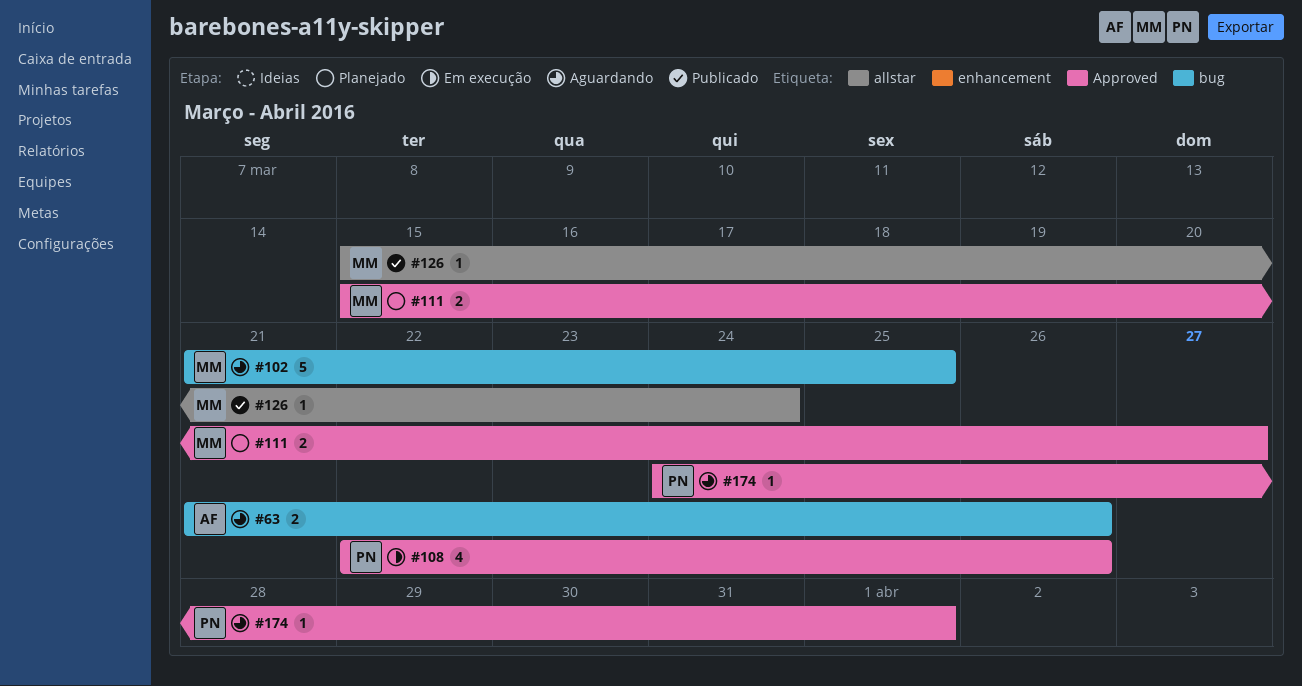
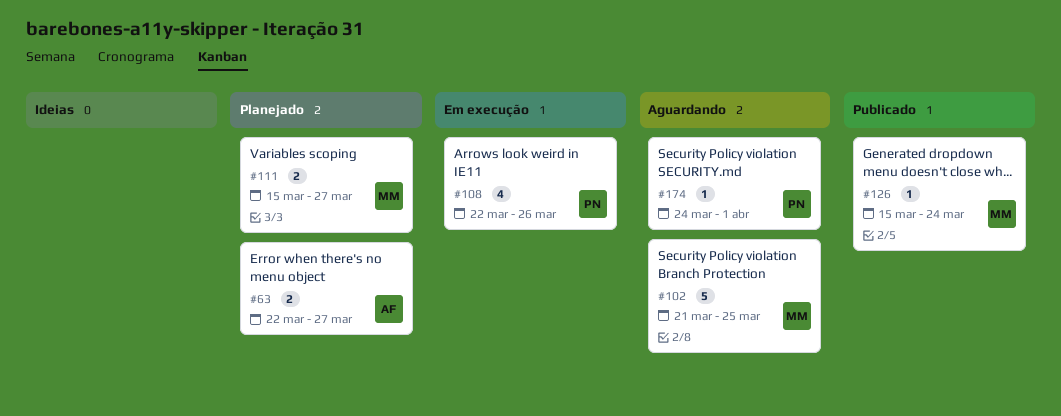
#63, status: Aguardando -> Planejado
#63, start: Mar 21 -> Mar 22
#63, due: Mar 26 -> Mar 27

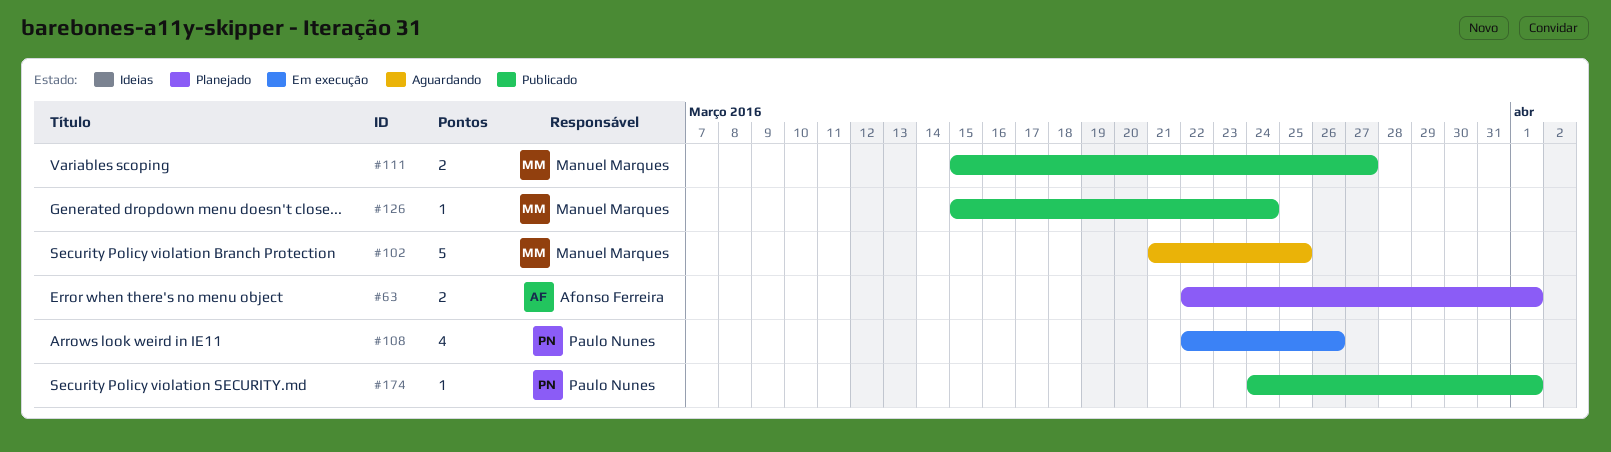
#63, due: Mar 27 -> Apr 1
#111, status: Planejado -> Publicado
#174, status: Aguardando -> Publicado

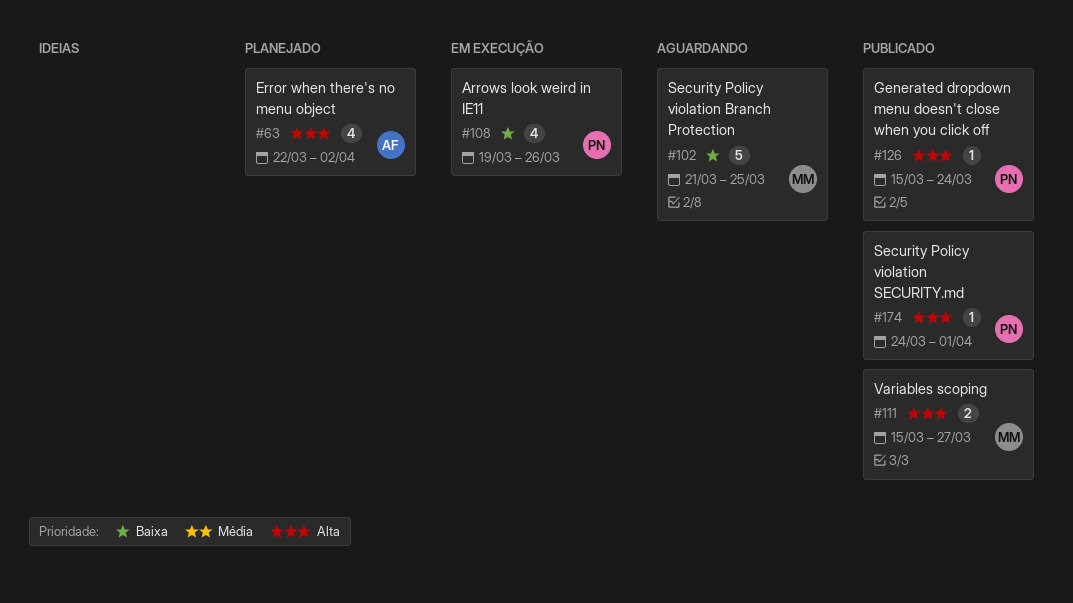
#63, estimate: 2 -> 4
#63, due: Apr 1 -> Apr 2
#108, start: Mar 22 -> Mar 19
#126, owner: Manuel Marques -> Paulo Nunes

